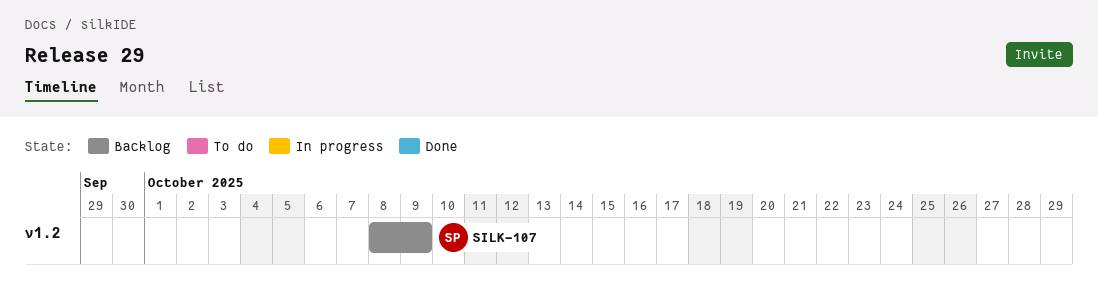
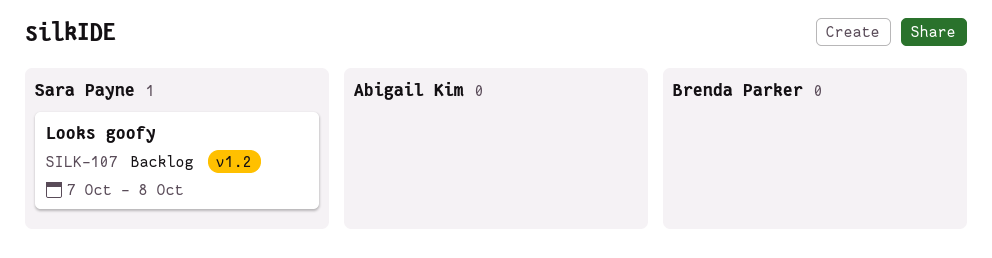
SILK-107, start: Oct 8 -> Oct 7
SILK-107, due: Oct 9 -> Oct 8

